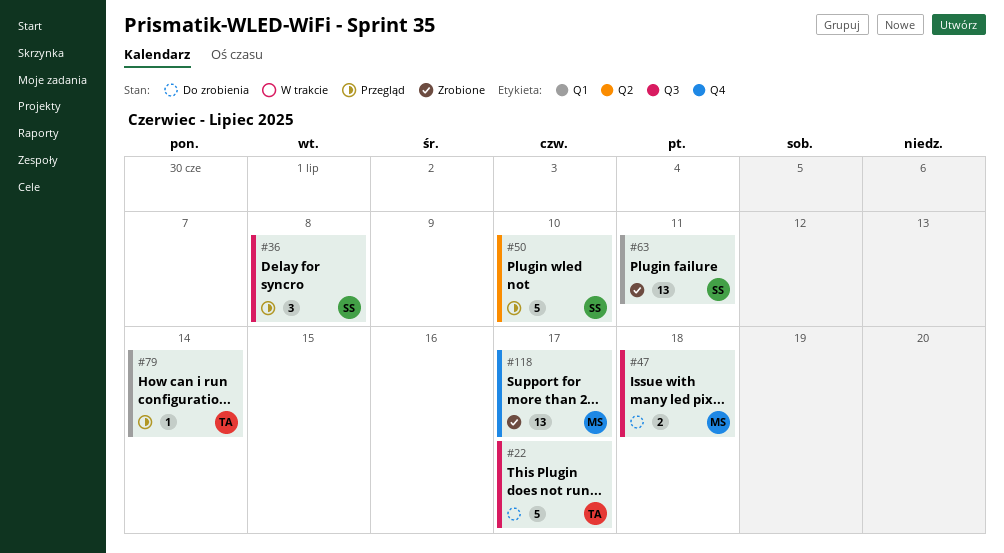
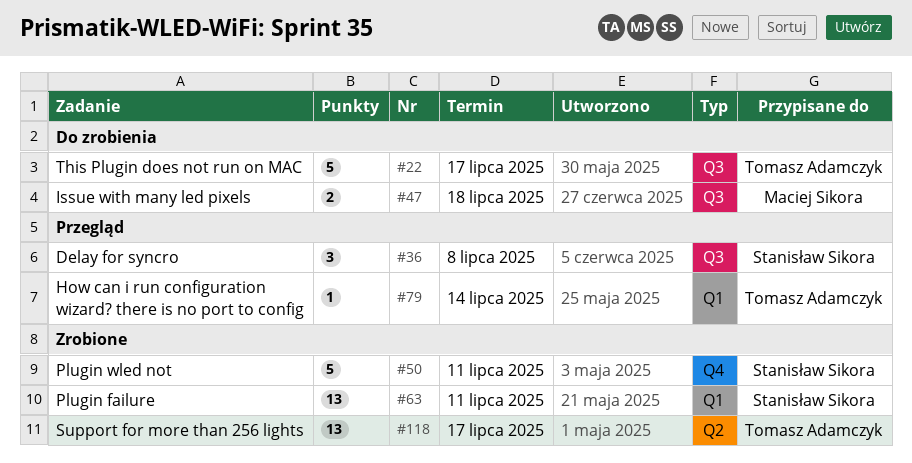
#50, status: Przegląd -> Zrobione
#50, label: Q2 -> Q4
#50, due: Jul 10 -> Jul 11
#118, owner: Maciej Sikora -> Tomasz Adamczyk
#118, label: Q4 -> Q2

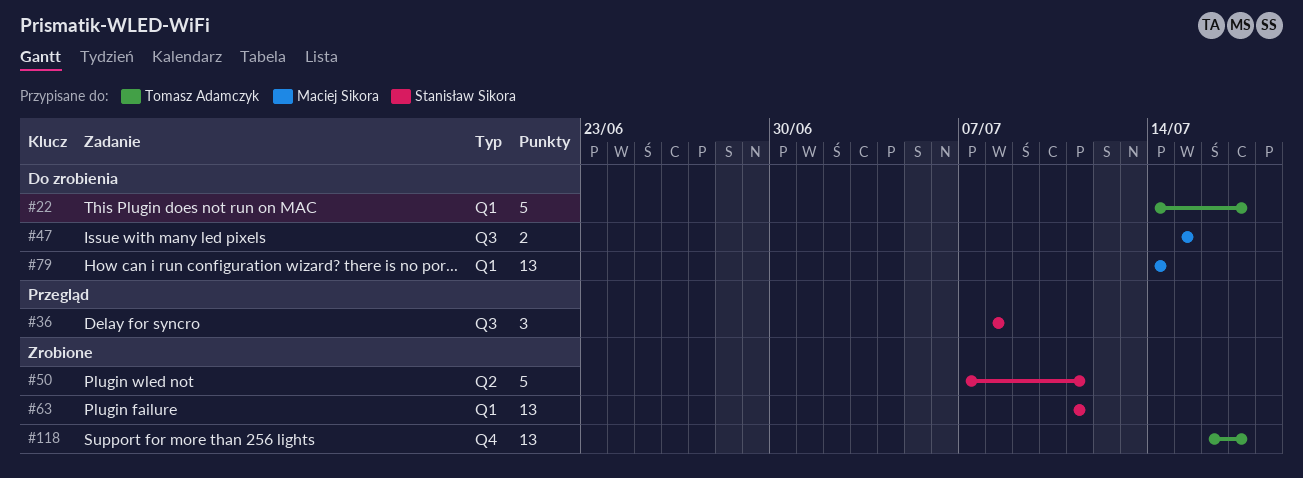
#22, label: Q3 -> Q1
#47, due: Jul 18 -> Jul 15
#50, label: Q4 -> Q2
#79, status: Przegląd -> Do zrobienia
#79, owner: Tomasz Adamczyk -> Maciej Sikora
#79, estimate: 1 -> 13
#118, label: Q2 -> Q4

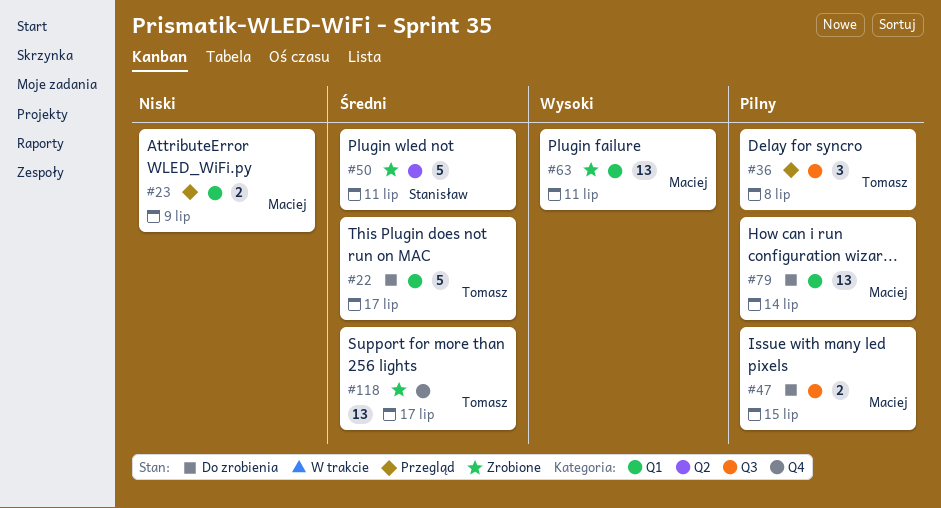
#23: none -> present
#36, owner: Stanisław Sikora -> Tomasz Adamczyk
#63, owner: Stanisław Sikora -> Maciej Sikora

